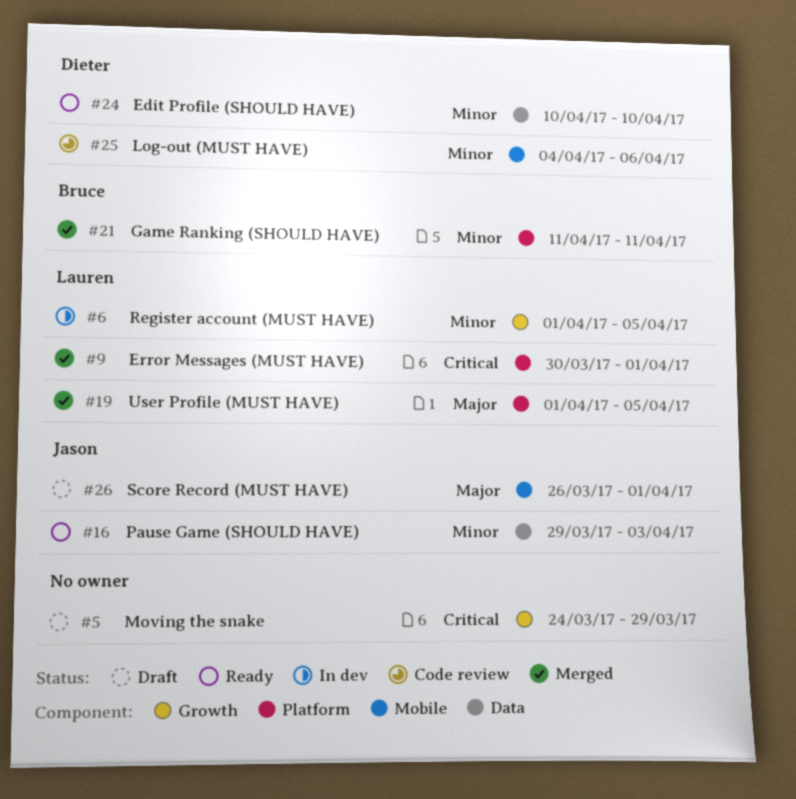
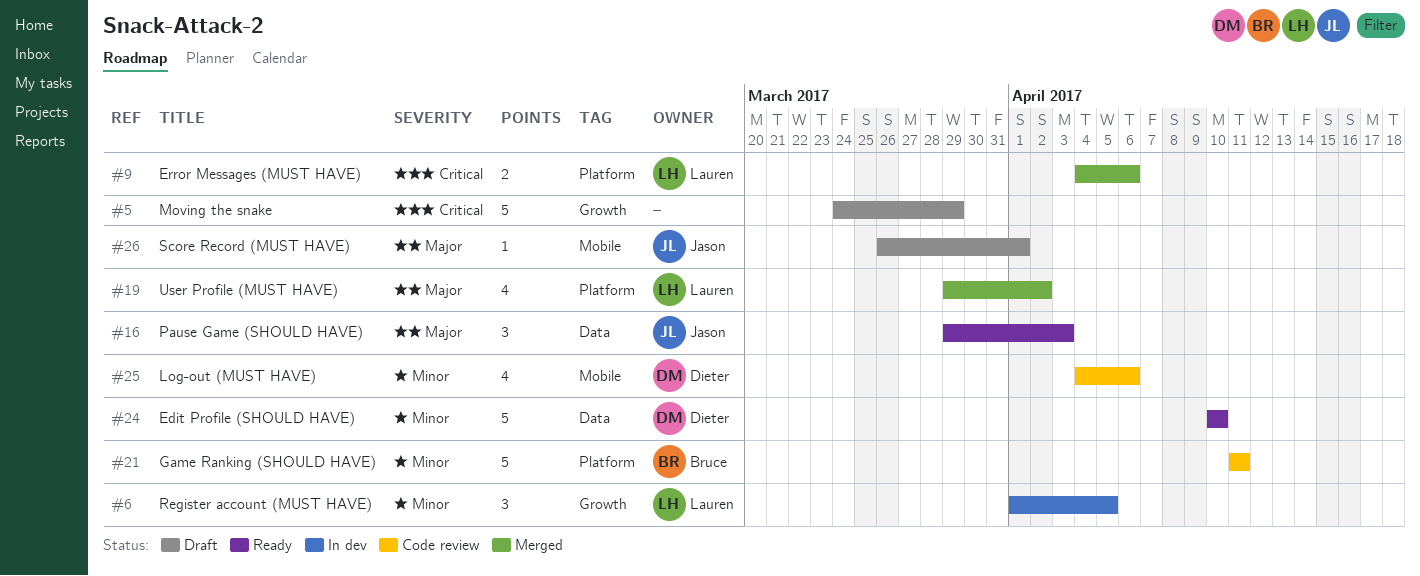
#9, start: Mar 30 -> Apr 4
#9, due: Apr 1 -> Apr 6
#16, priority: Minor -> Major
#19, start: Apr 1 -> Mar 29
#19, due: Apr 5 -> Apr 2
#21, status: Merged -> Code review

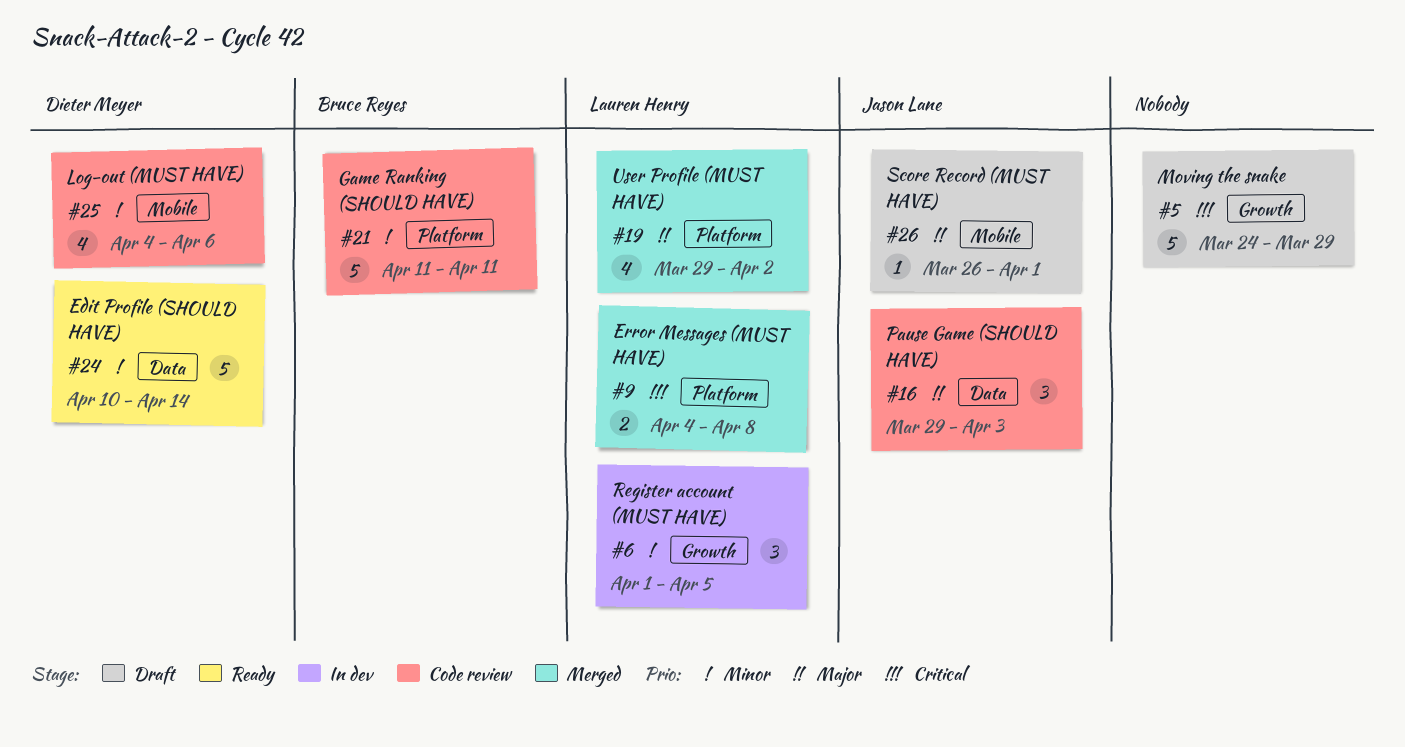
#9, due: Apr 6 -> Apr 8
#16, status: Ready -> Code review
#24, due: Apr 10 -> Apr 14

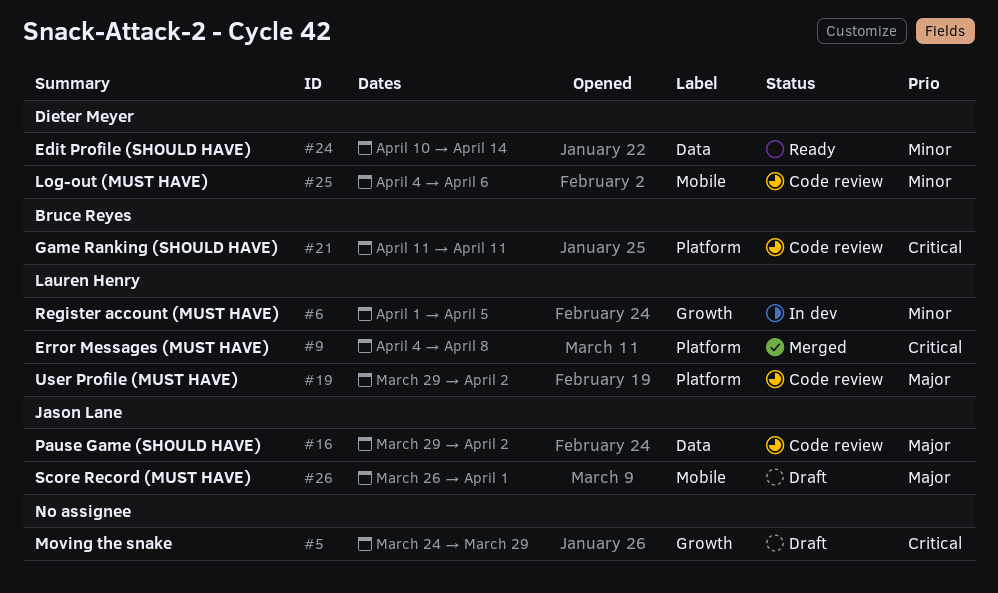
#16, due: Apr 3 -> Apr 2
#19, status: Merged -> Code review
#21, priority: Minor -> Critical

